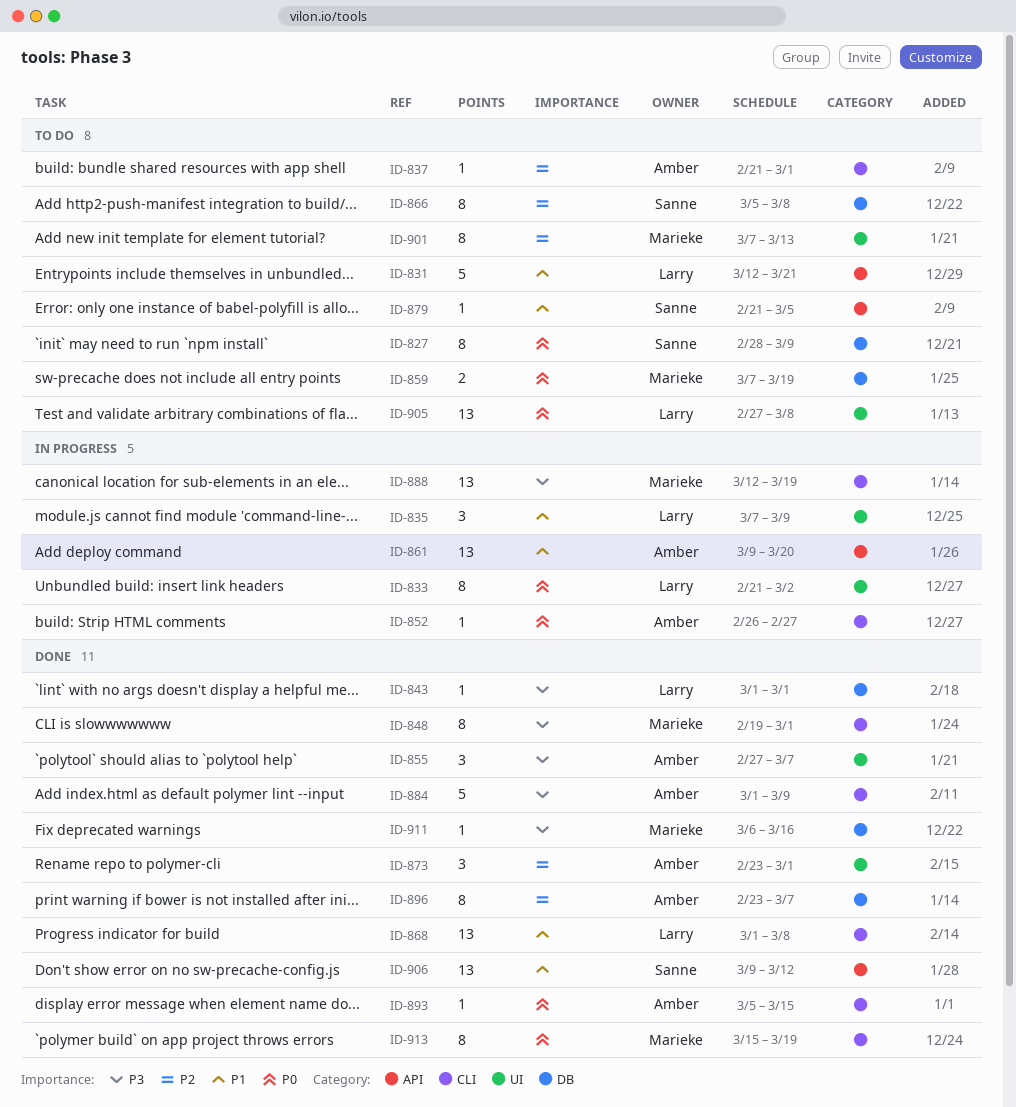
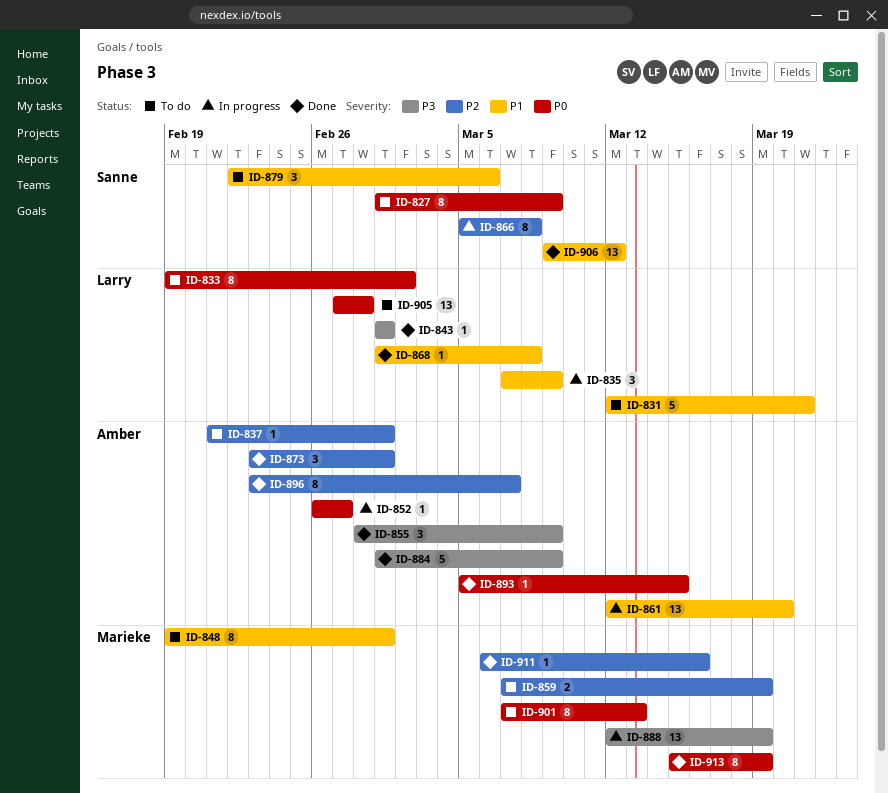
ID-827, start: Feb 28 -> Mar 1
ID-833, status: In progress -> To do
ID-833, start: Feb 21 -> Feb 19
ID-848, status: Done -> To do
ID-848, priority: P3 -> P1
ID-855, start: Feb 27 -> Feb 28
ID-855, due: Mar 7 -> Mar 9
ID-859, priority: P0 -> P2
ID-861, start: Mar 9 -> Mar 12
ID-866, status: To do -> In progress
ID-868, estimate: 13 -> 1
ID-879, estimate: 1 -> 3
ID-879, start: Feb 21 -> Feb 22
ID-879, due: Mar 5 -> Mar 6
ID-901, priority: P2 -> P0
ID-905, due: Mar 8 -> Feb 28
ID-911, priority: P3 -> P2

